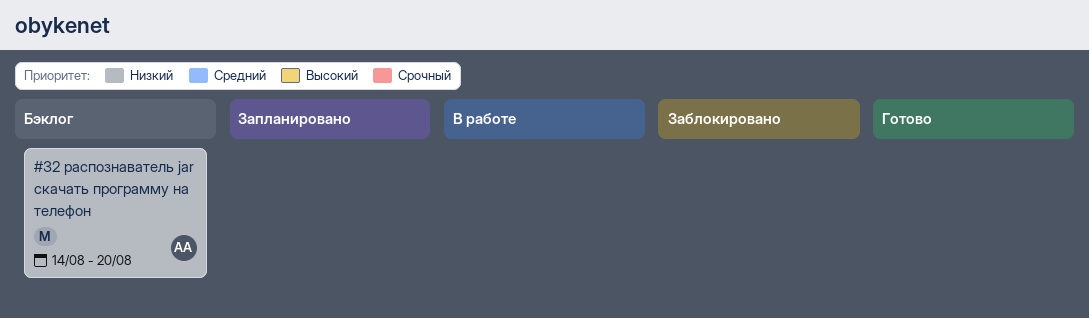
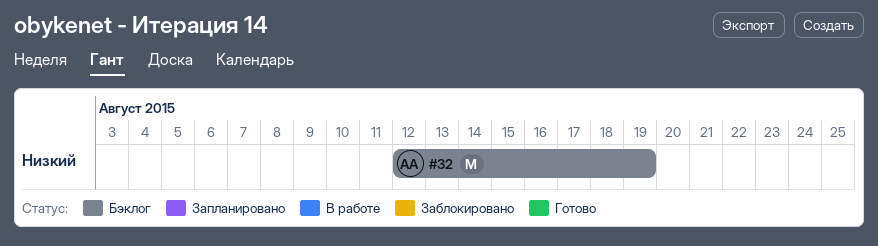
#32, start: Aug 14 -> Aug 12
#32, due: Aug 20 -> Aug 19

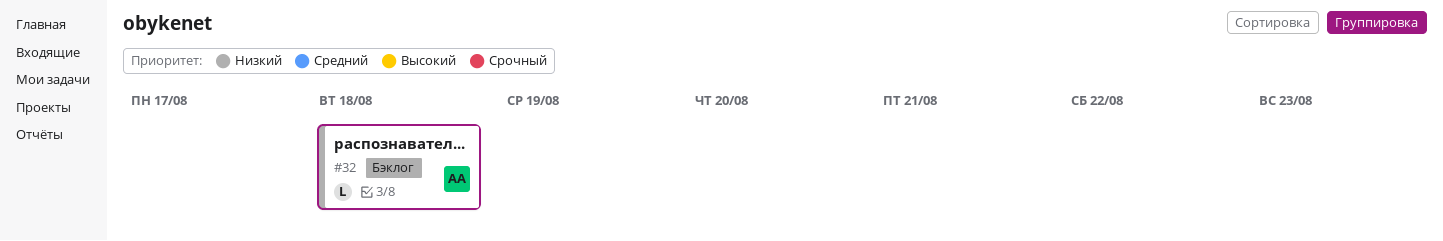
#32, estimate: M -> L
#32, due: Aug 19 -> Aug 18

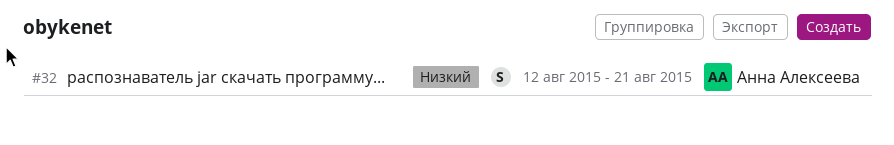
#32, estimate: L -> S
#32, due: Aug 18 -> Aug 21

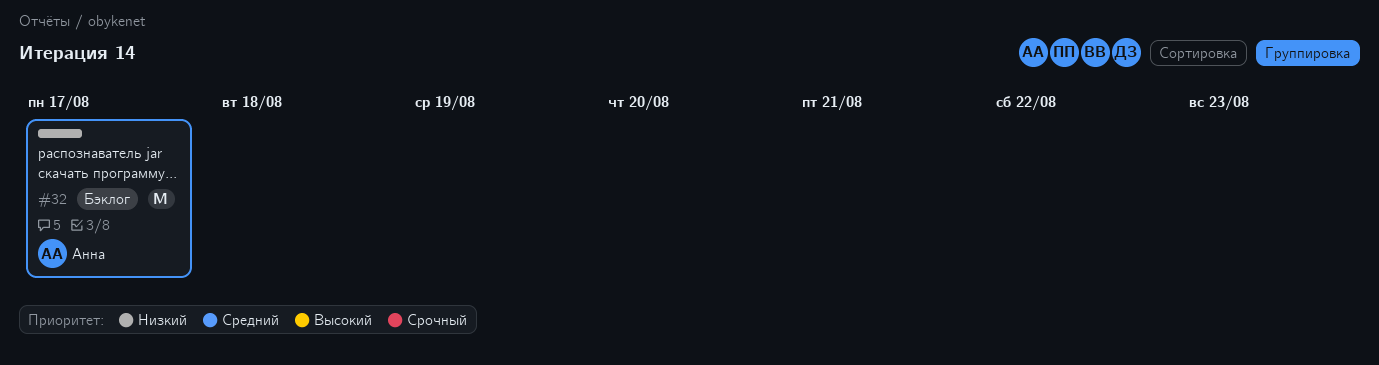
#32, estimate: S -> M
#32, due: Aug 21 -> Aug 17

